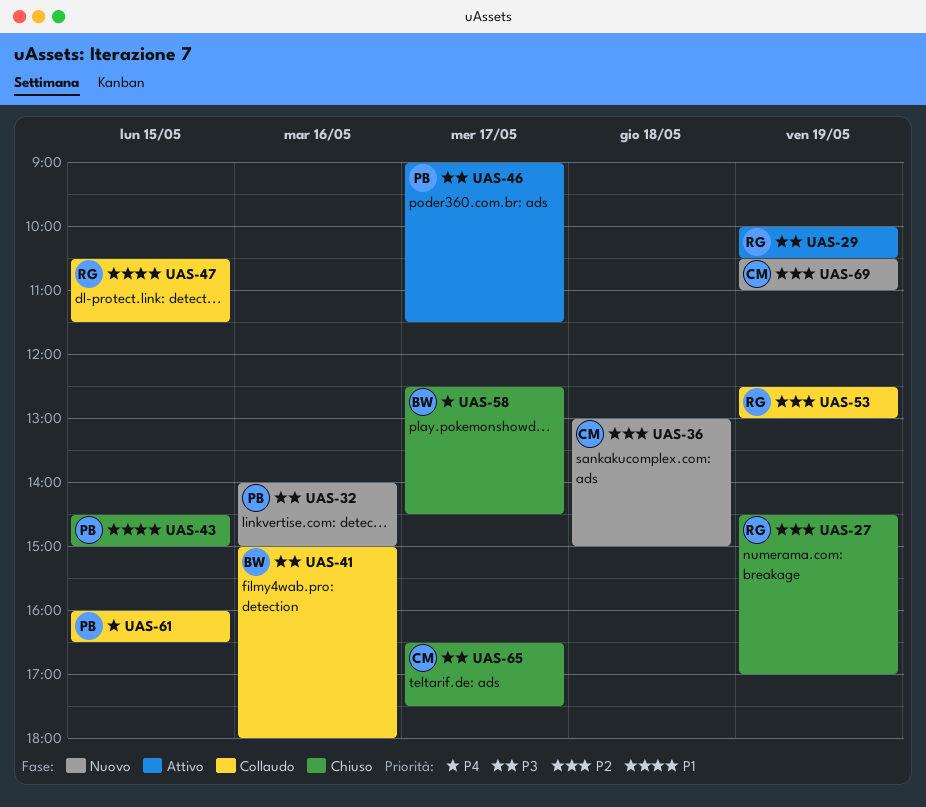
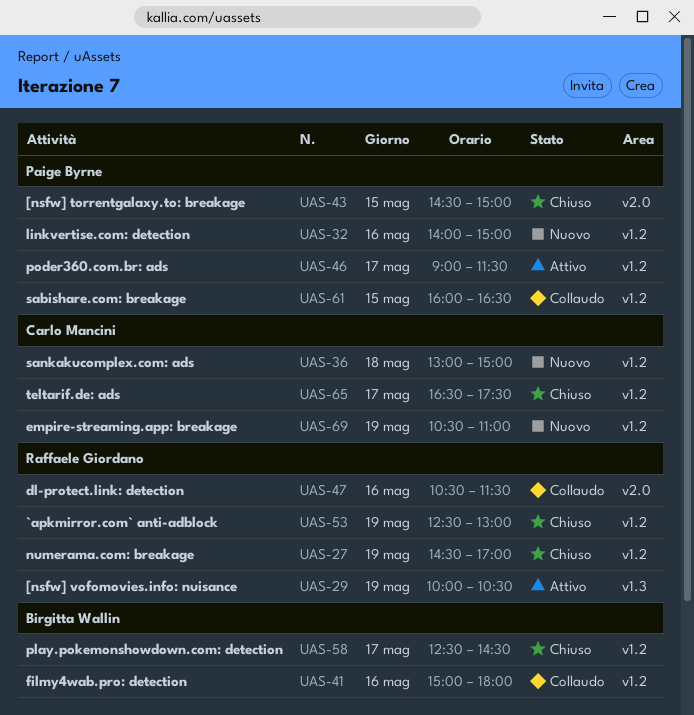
UAS-47, day: May 15 -> May 16
UAS-53, status: Collaudo -> Chiuso

